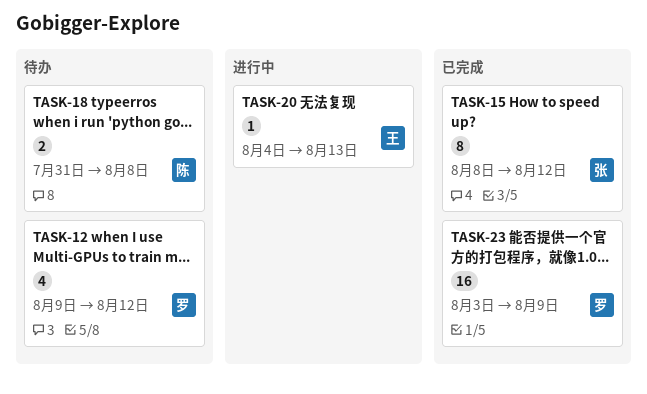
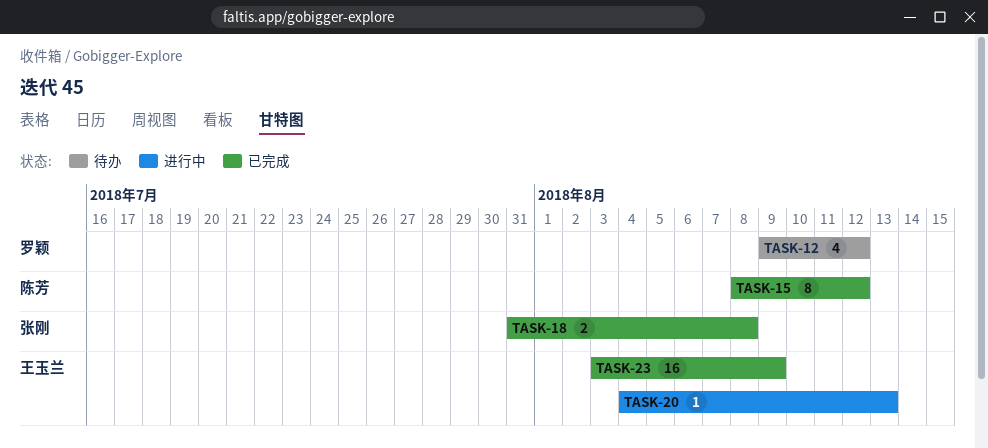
TASK-15, owner: 张刚 -> 陈芳
TASK-18, status: 待办 -> 已完成
TASK-18, owner: 陈芳 -> 张刚
TASK-23, owner: 罗颖 -> 王玉兰

